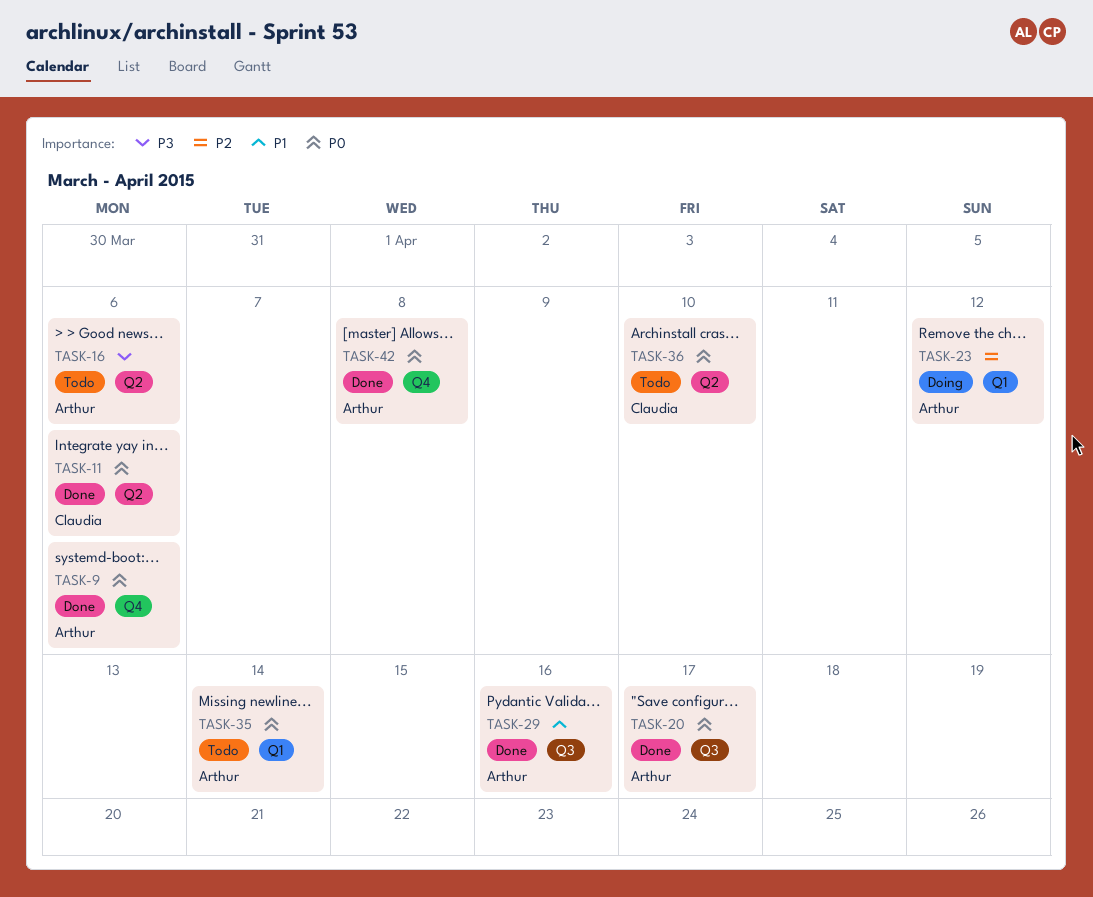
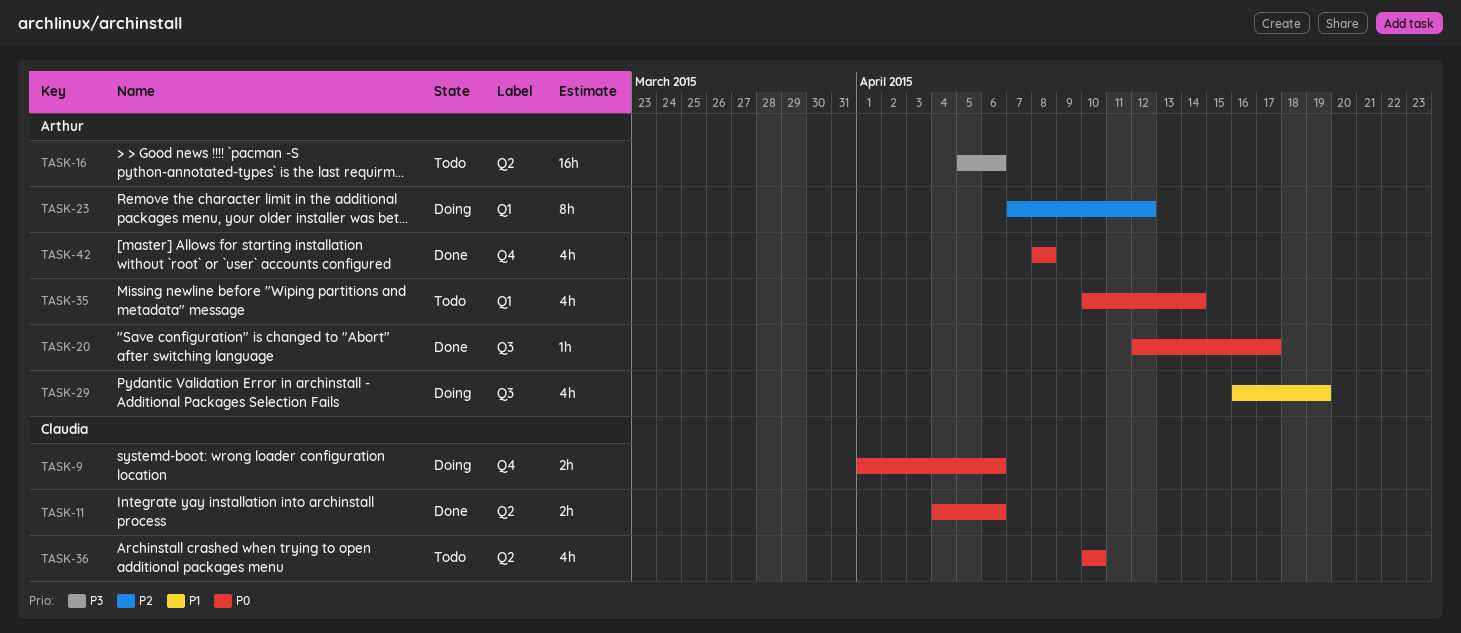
TASK-9, status: Done -> Doing
TASK-9, owner: Arthur -> Claudia
TASK-29, status: Done -> Doing
TASK-29, due: Apr 16 -> Apr 19

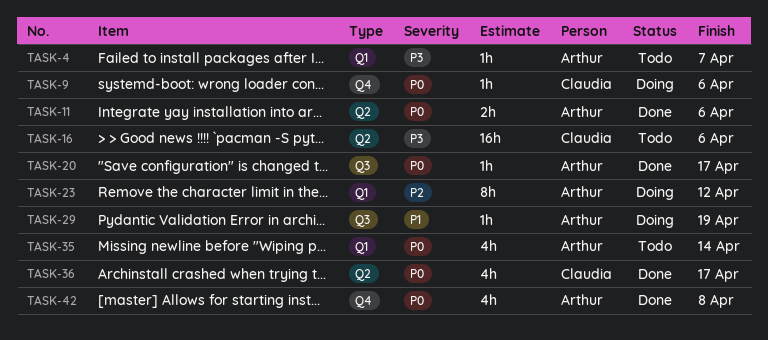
TASK-4: none -> present
TASK-9, estimate: 2h -> 1h
TASK-11, owner: Claudia -> Arthur
TASK-16, owner: Arthur -> Claudia
TASK-29, estimate: 4h -> 1h
TASK-36, status: Todo -> Done
TASK-36, due: Apr 10 -> Apr 17

